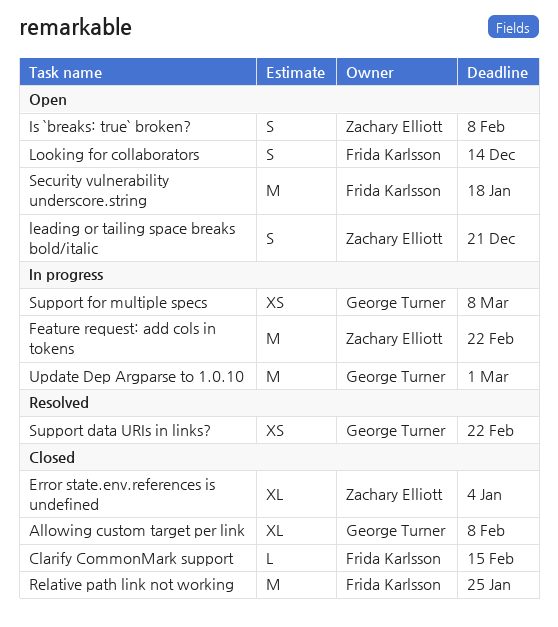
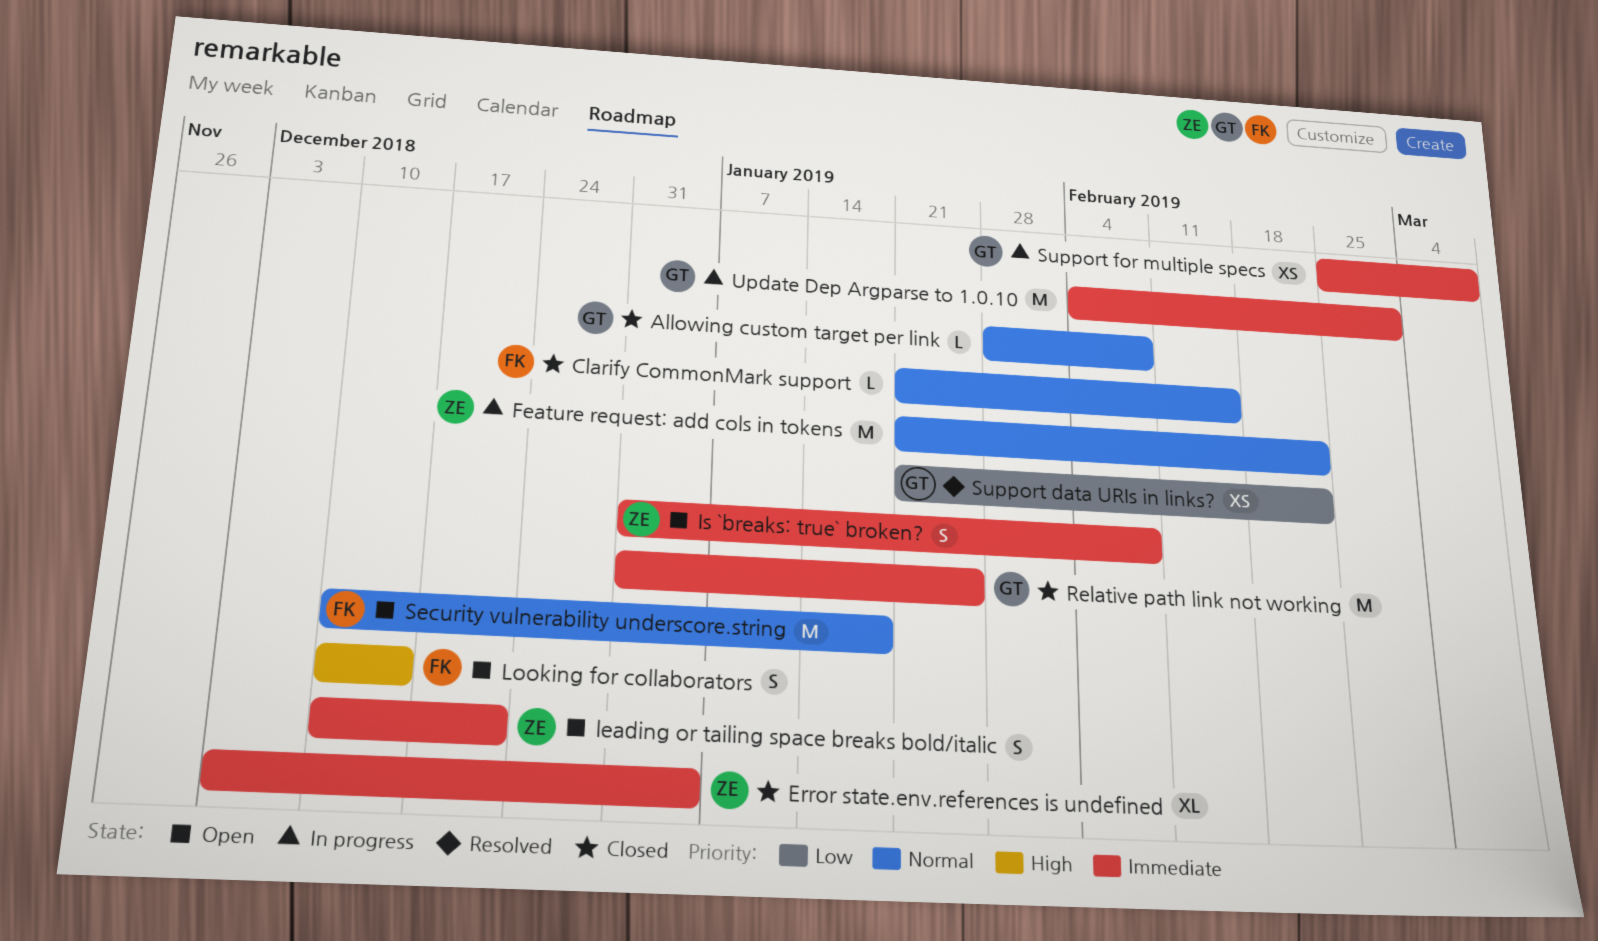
Allowing custom target per link, estimate: XL -> L
Relative path link not working, owner: Frida Karlsson -> George Turner

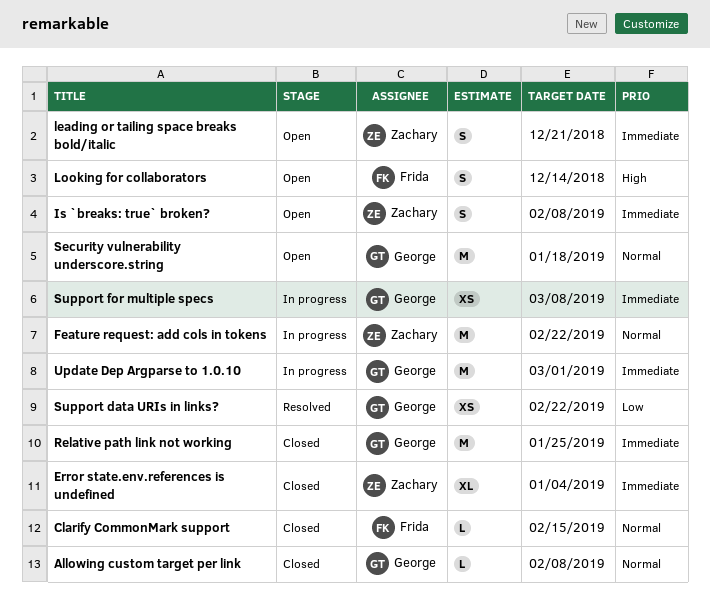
Security vulnerability underscore.string, owner: Frida -> George

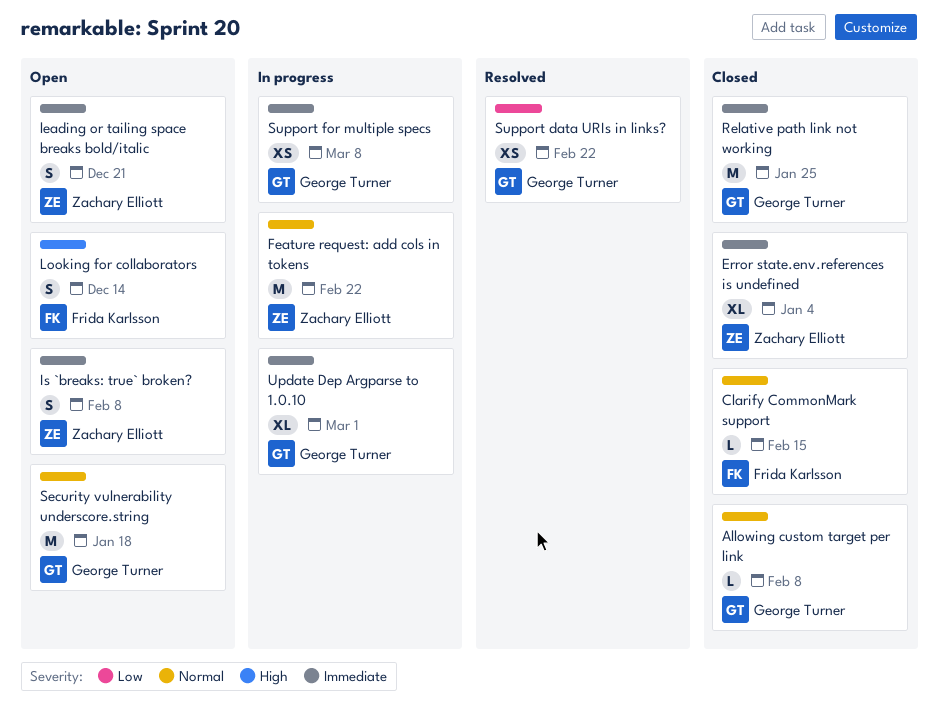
Update Dep Argparse to 1.0.10, estimate: M -> XL

